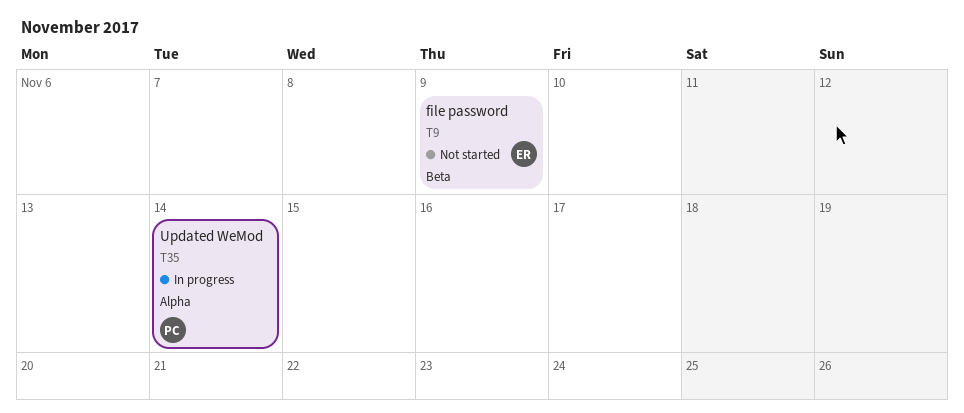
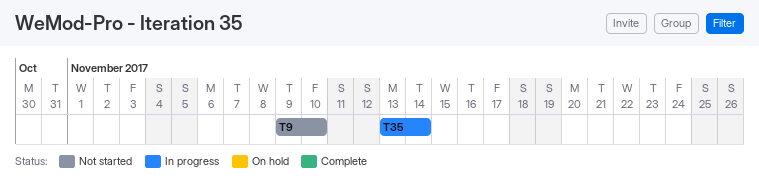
T9, due: Nov 9 -> Nov 10

